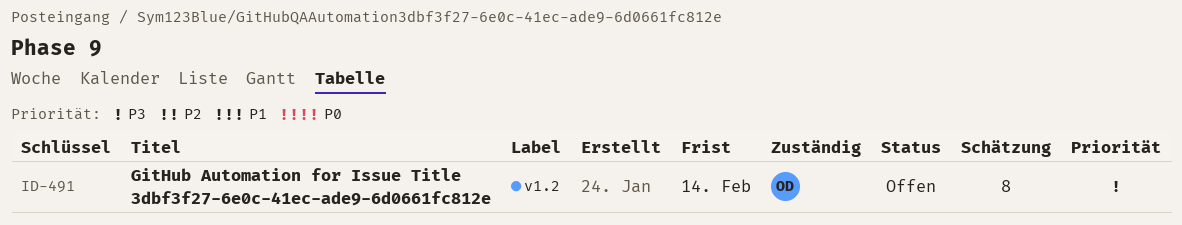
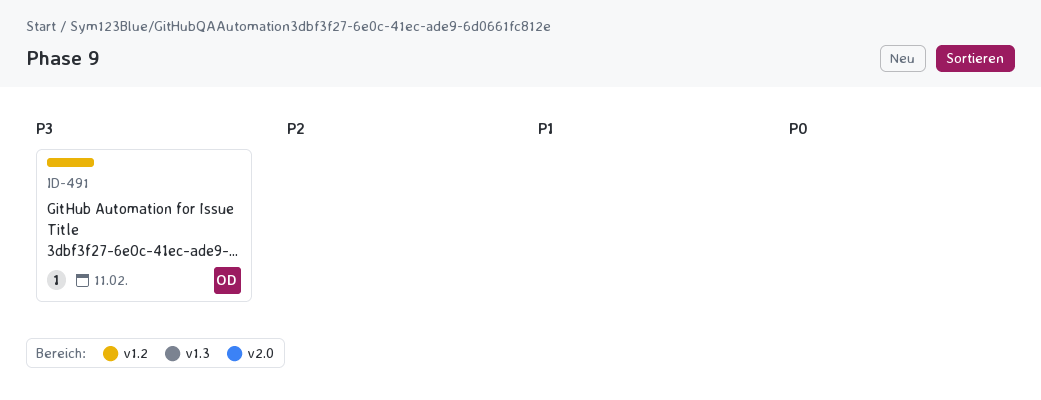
ID-491, estimate: 8 -> 1
ID-491, due: Feb 14 -> Feb 11

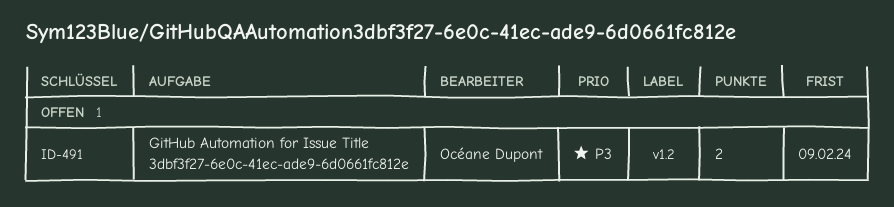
ID-491, estimate: 1 -> 2
ID-491, due: Feb 11 -> Feb 9

